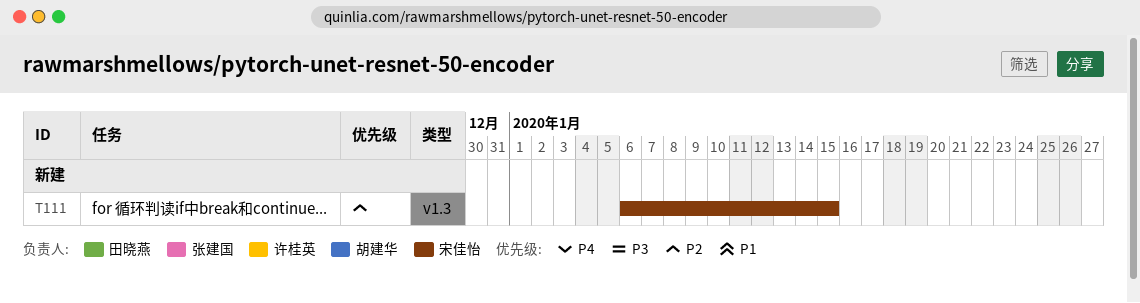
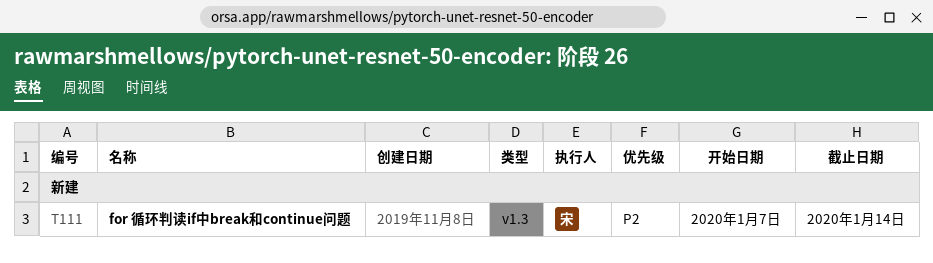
T111, start: Jan 6 -> Jan 7
T111, due: Jan 15 -> Jan 14

